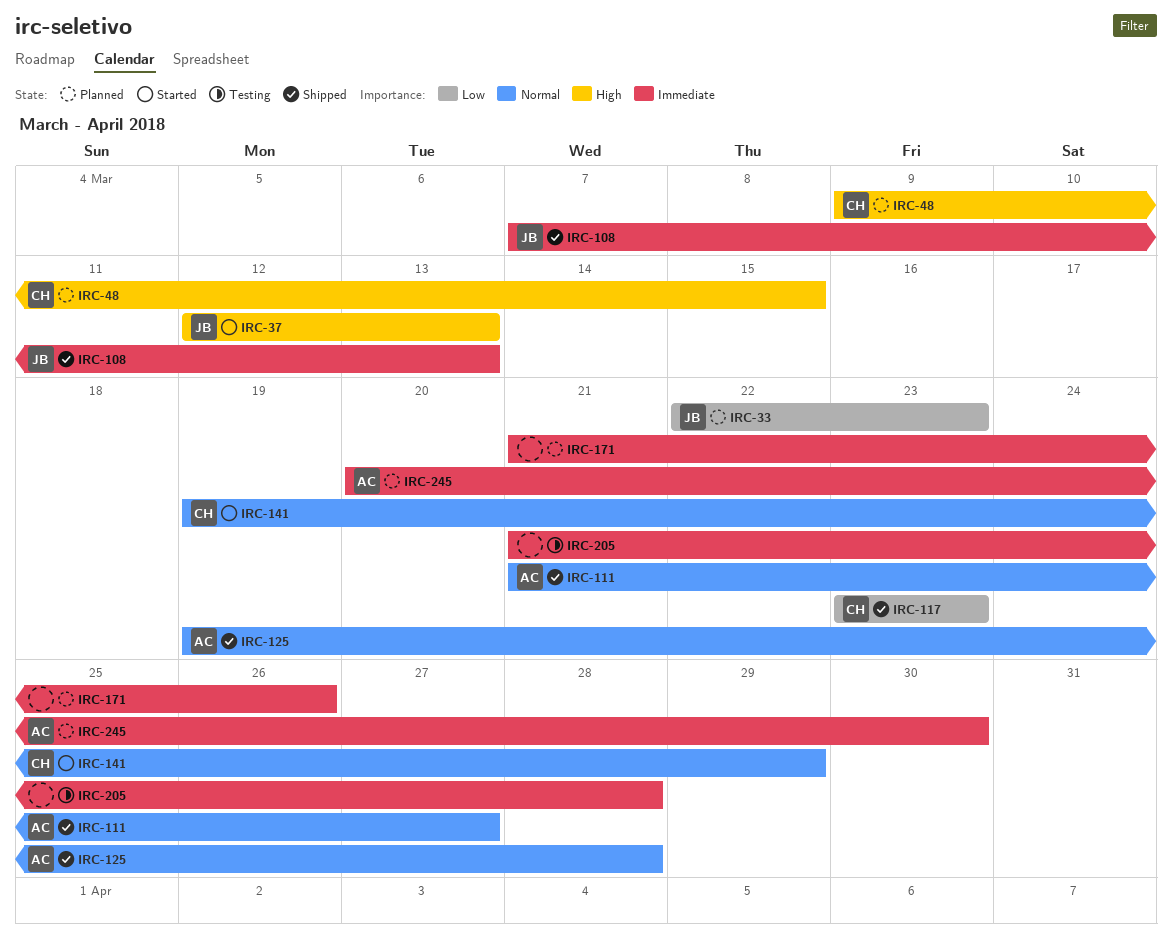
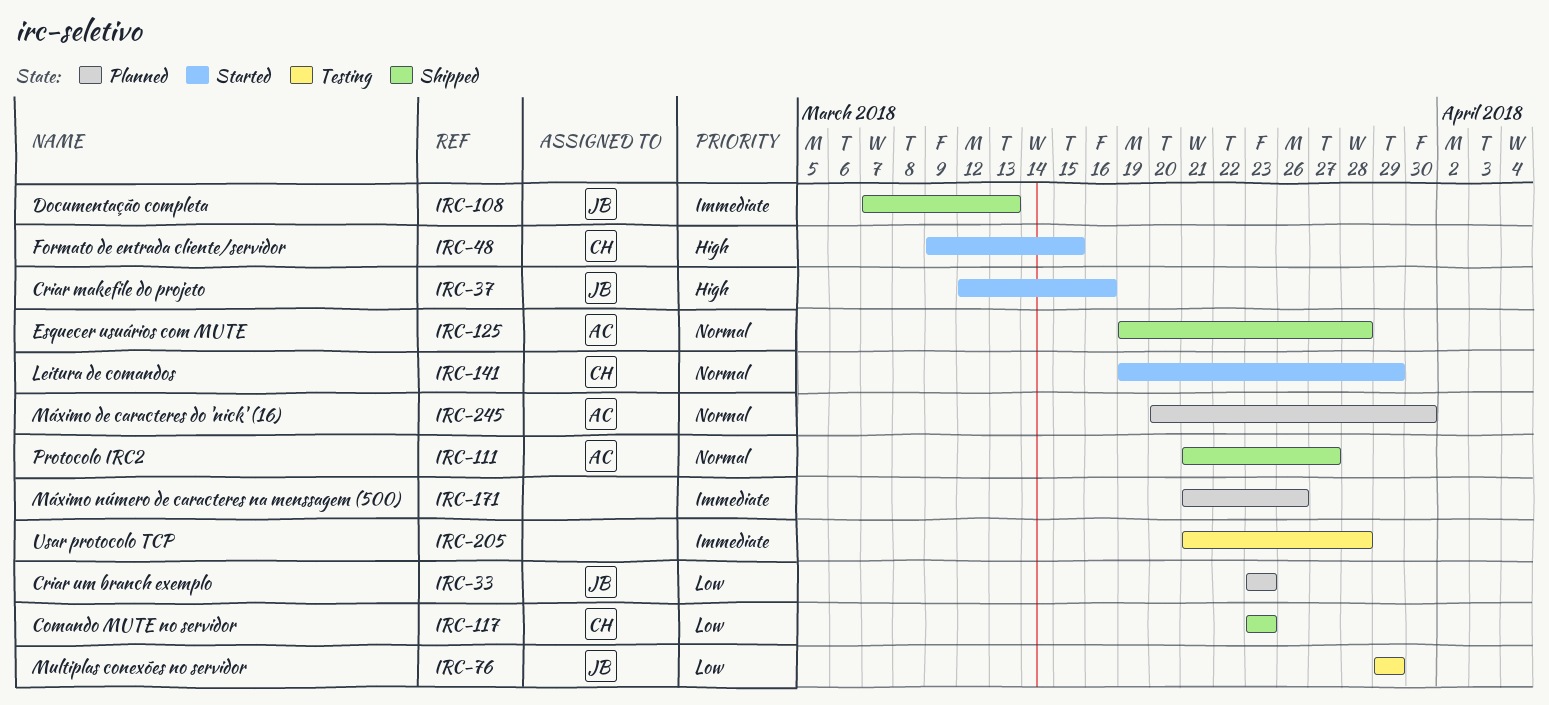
IRC-33, start: Mar 22 -> Mar 23
IRC-37, due: Mar 13 -> Mar 16
IRC-48, status: Planned -> Started
IRC-76: none -> present
IRC-245, priority: Immediate -> Normal

